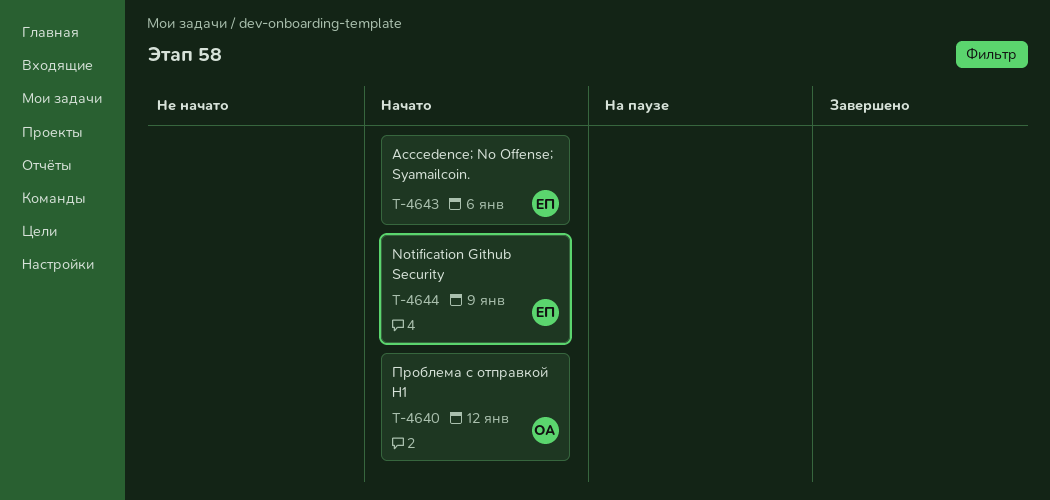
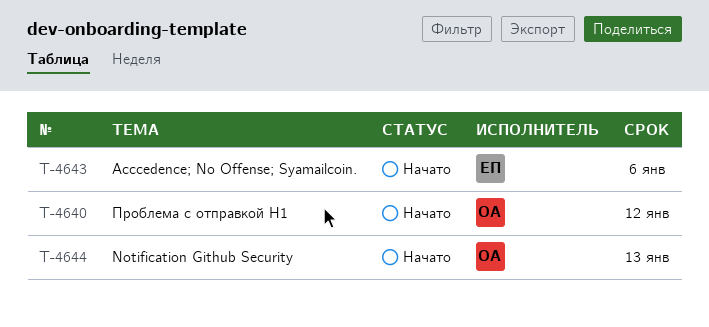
T-4644, owner: ЕП -> ОА
T-4644, due: Jan 9 -> Jan 13

